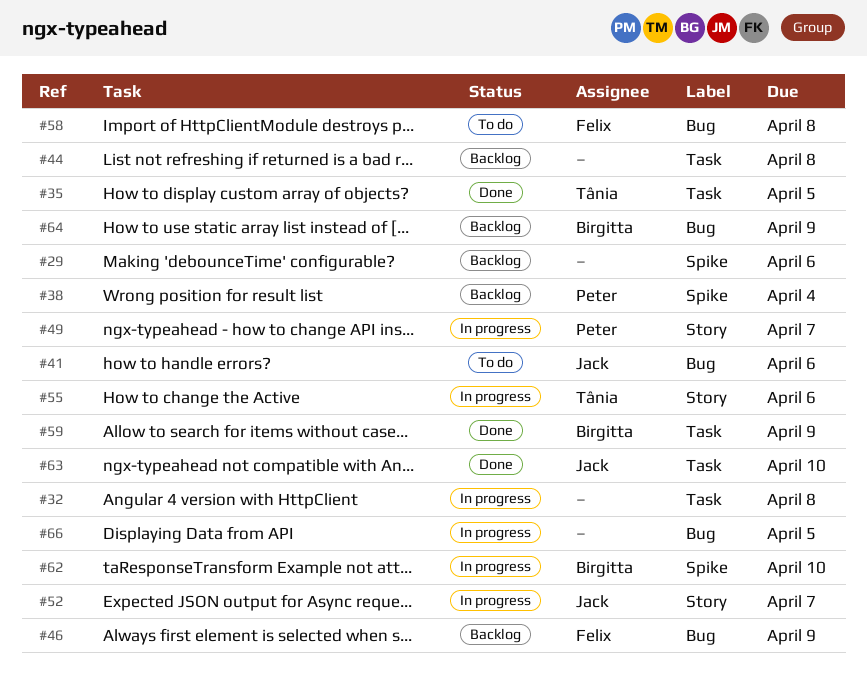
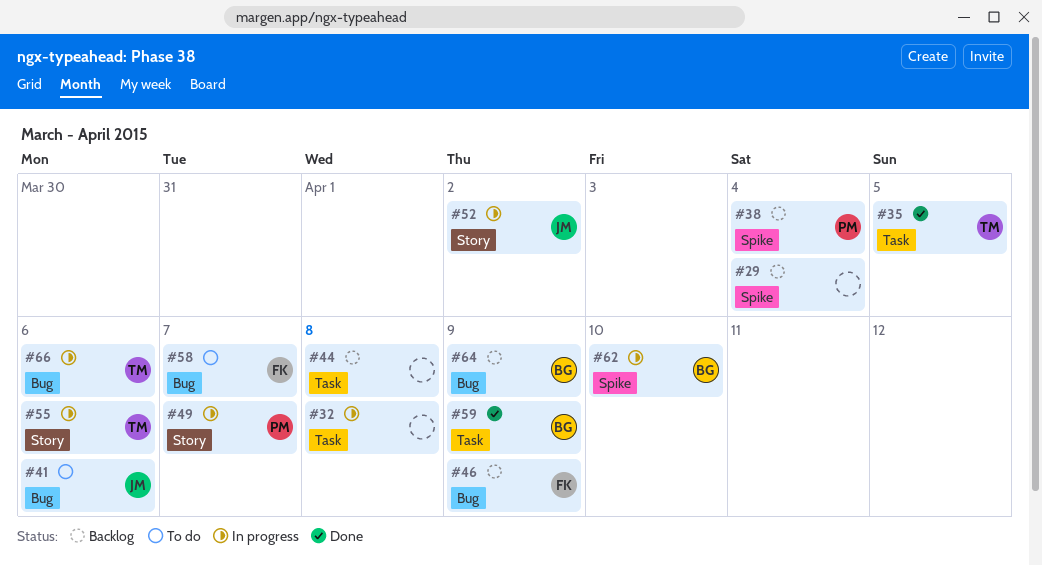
#29, due: Apr 6 -> Apr 4
#52, due: Apr 7 -> Apr 2
#58, due: Apr 8 -> Apr 7
#63: present -> none
#66, owner: none -> Tânia
#66, due: Apr 5 -> Apr 6

